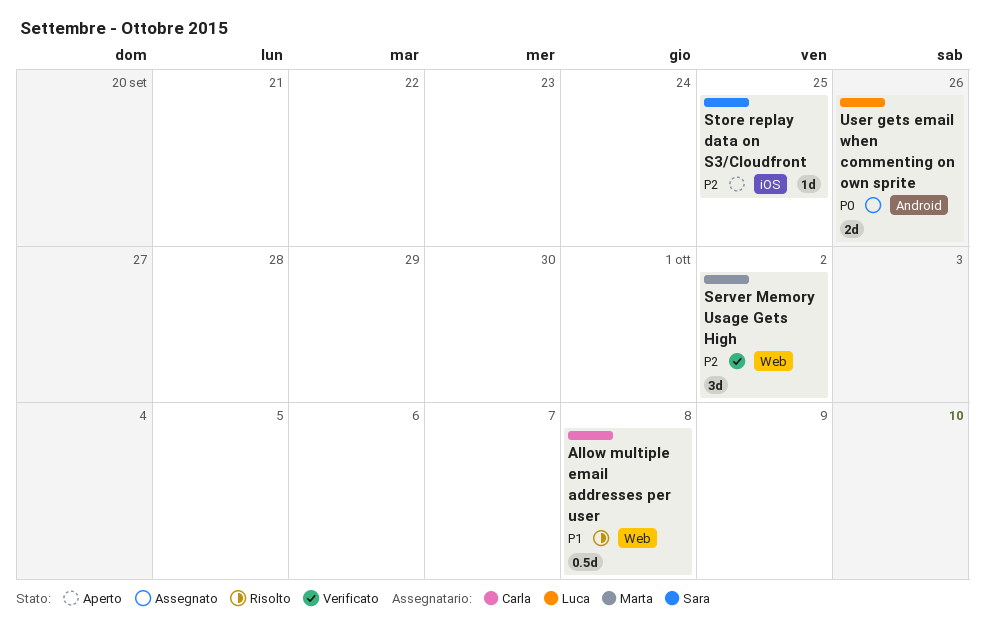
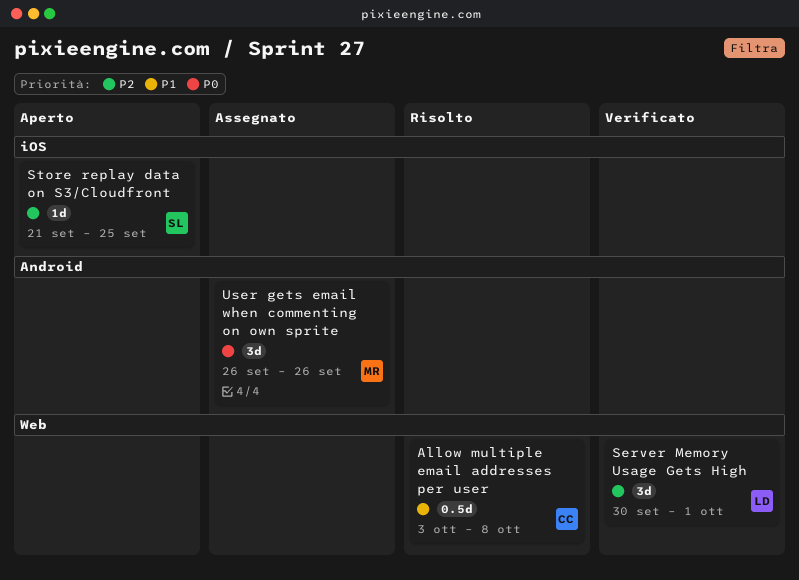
Server Memory Usage Gets High, owner: Marta -> Luca
Server Memory Usage Gets High, due: Oct 2 -> Oct 1
User gets email when commenting on own sprite, owner: Luca -> Marta
User gets email when commenting on own sprite, estimate: 2d -> 3d

